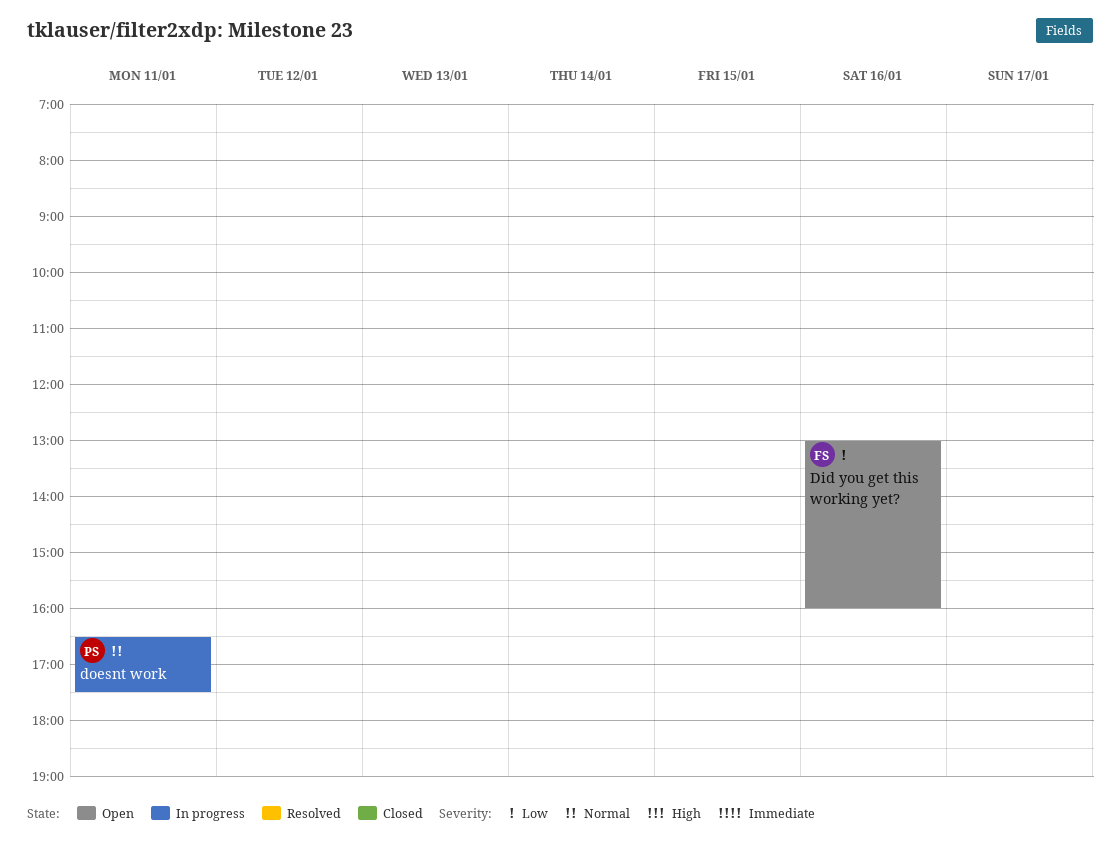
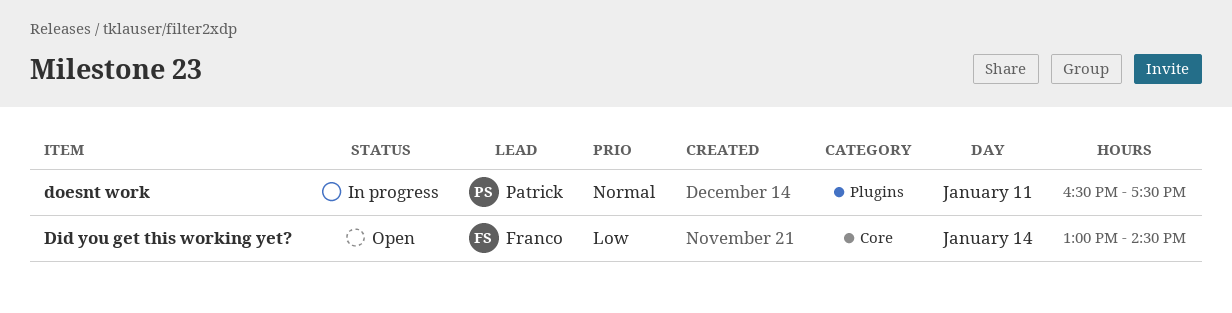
Did you get this working yet?, day: Jan 16 -> Jan 14
Did you get this working yet?, ends: 16:00 -> 14:30

